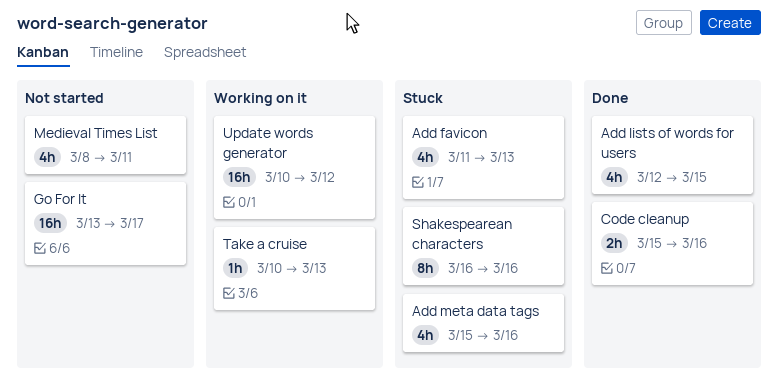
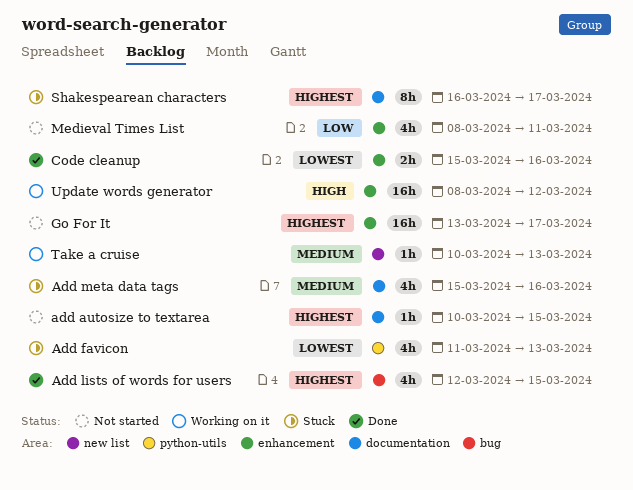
add autosize to textarea: none -> present
Shakespearean characters, due: Mar 16 -> Mar 17
Update words generator, start: Mar 10 -> Mar 8

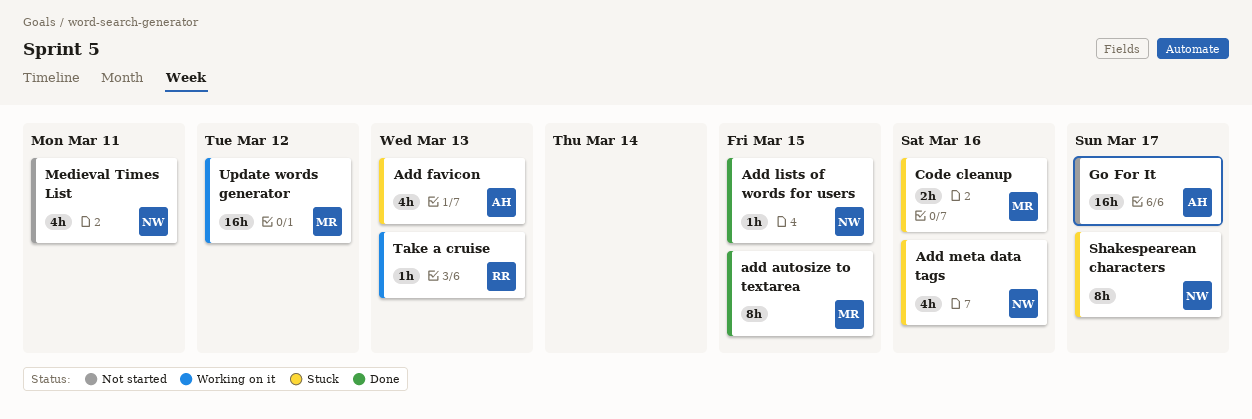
add autosize to textarea, status: Not started -> Done
add autosize to textarea, estimate: 1h -> 8h
Add lists of words for users, estimate: 4h -> 1h
Code cleanup, status: Done -> Stuck

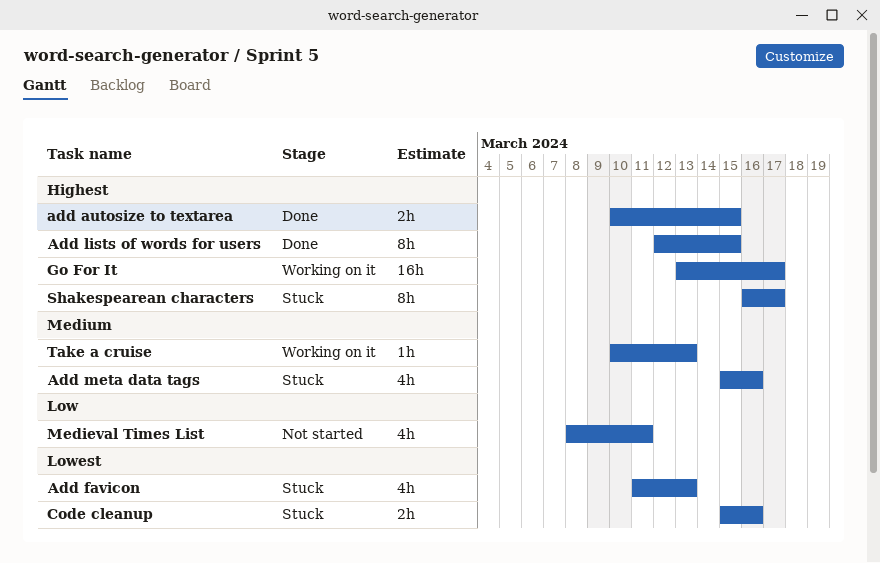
add autosize to textarea, estimate: 8h -> 2h
Add lists of words for users, estimate: 1h -> 8h
Go For It, status: Not started -> Working on it
Update words generator: present -> none

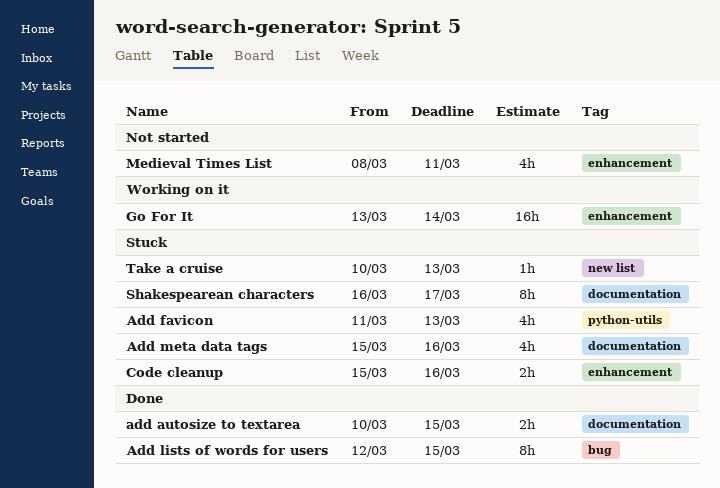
Go For It, due: Mar 17 -> Mar 14
Take a cruise, status: Working on it -> Stuck

